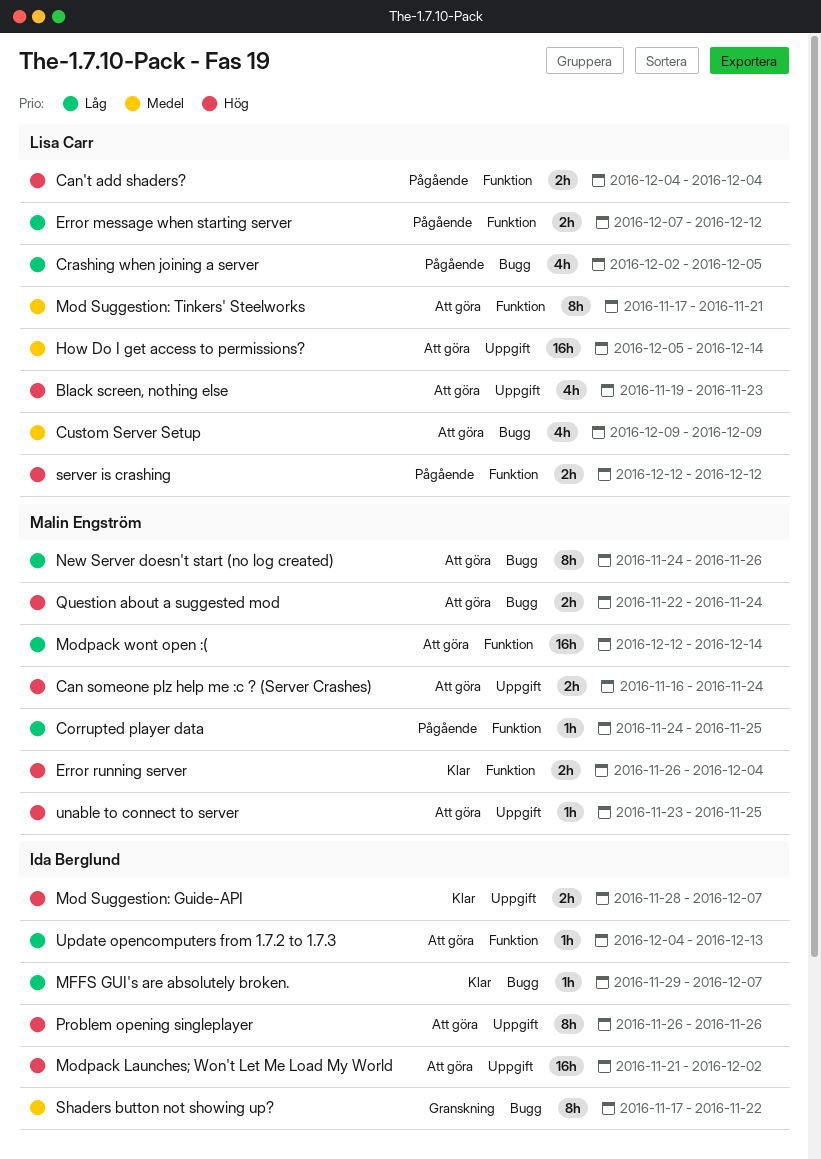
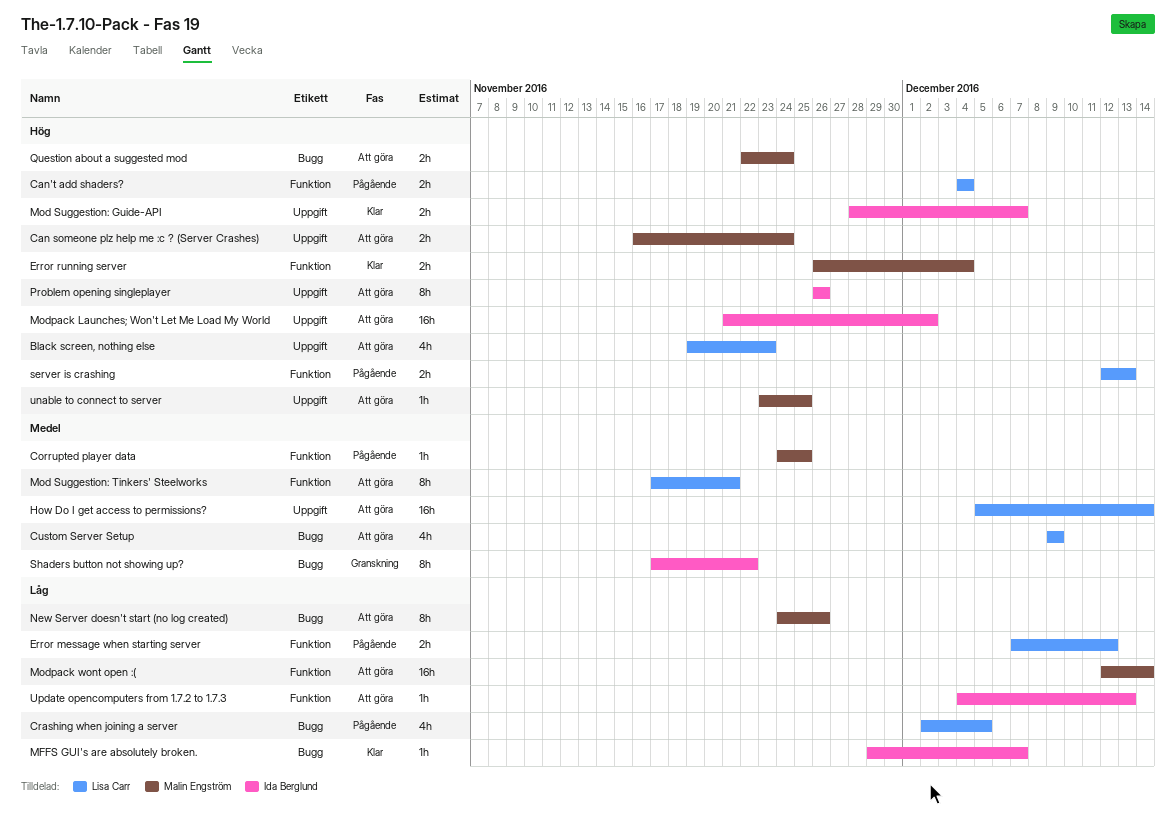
Corrupted player data, priority: Låg -> Medel
server is crashing, due: Dec 12 -> Dec 13

